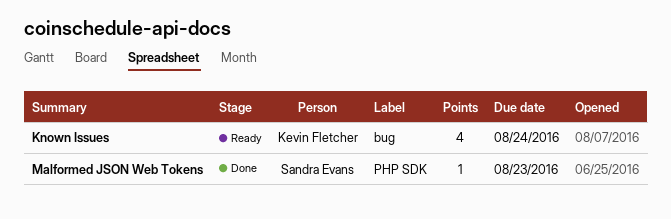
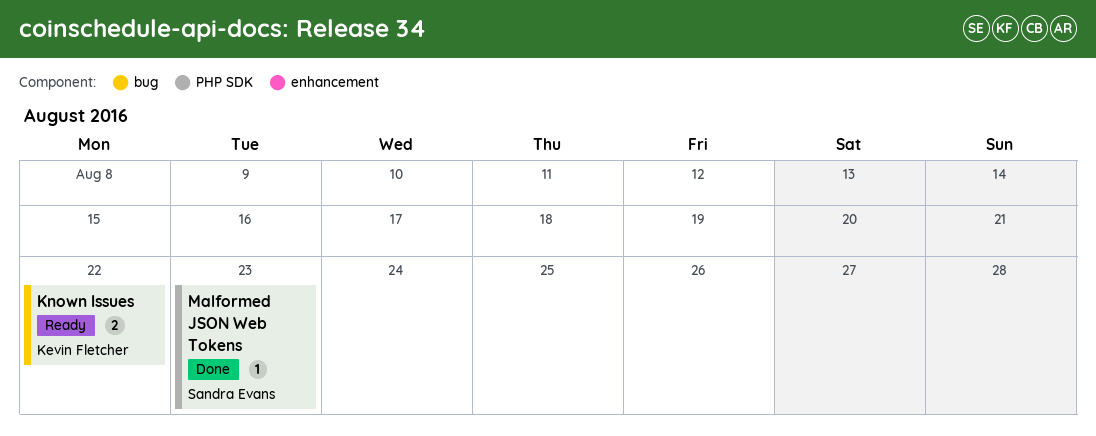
Known Issues, estimate: 4 -> 2
Known Issues, due: Aug 24 -> Aug 22

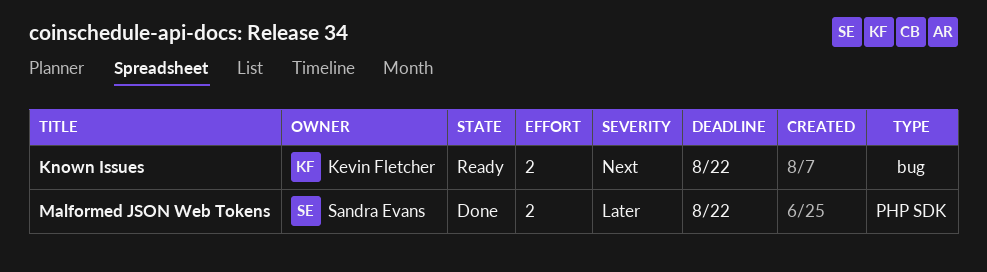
Malformed JSON Web Tokens, estimate: 1 -> 2
Malformed JSON Web Tokens, due: Aug 23 -> Aug 22

